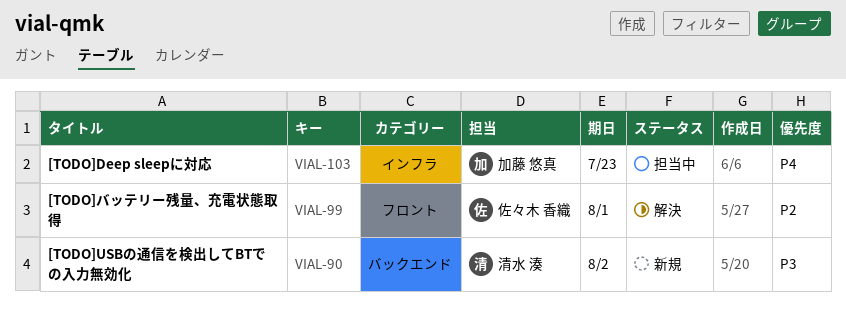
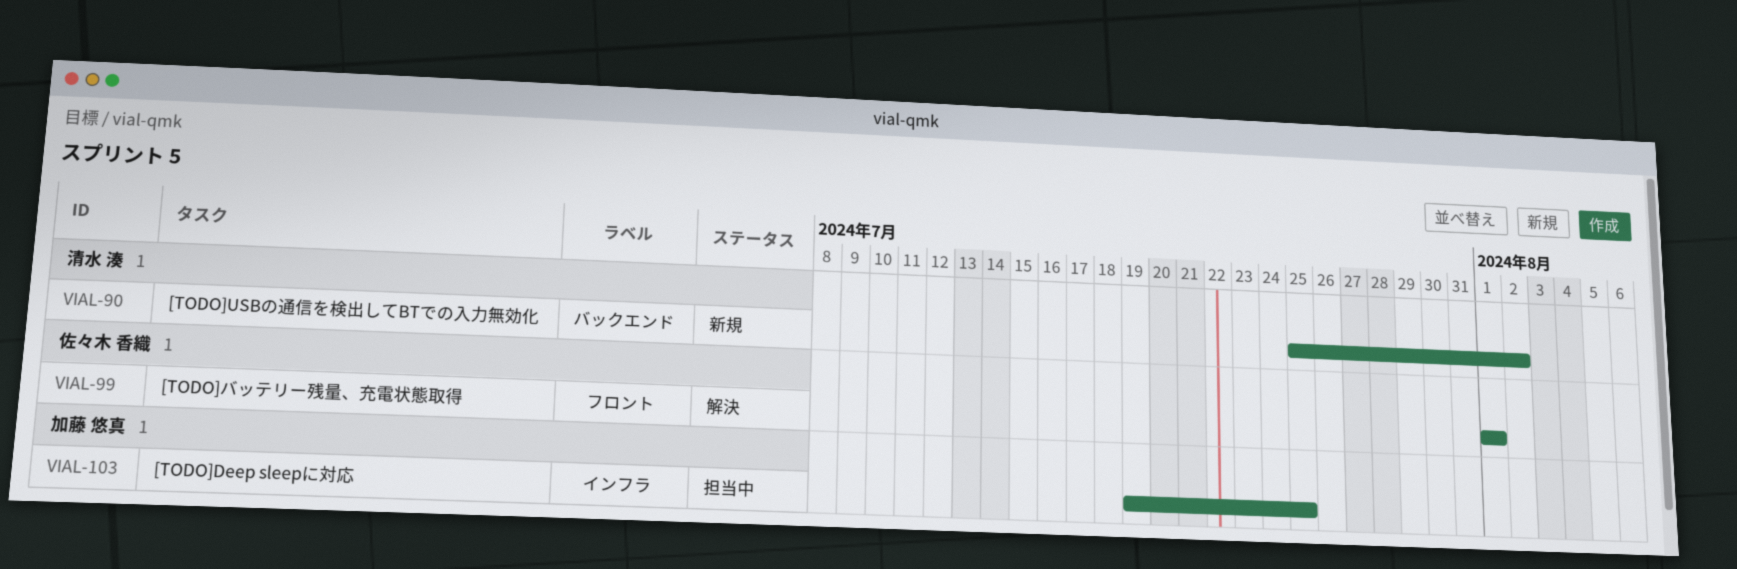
VIAL-103, due: Jul 23 -> Jul 25

